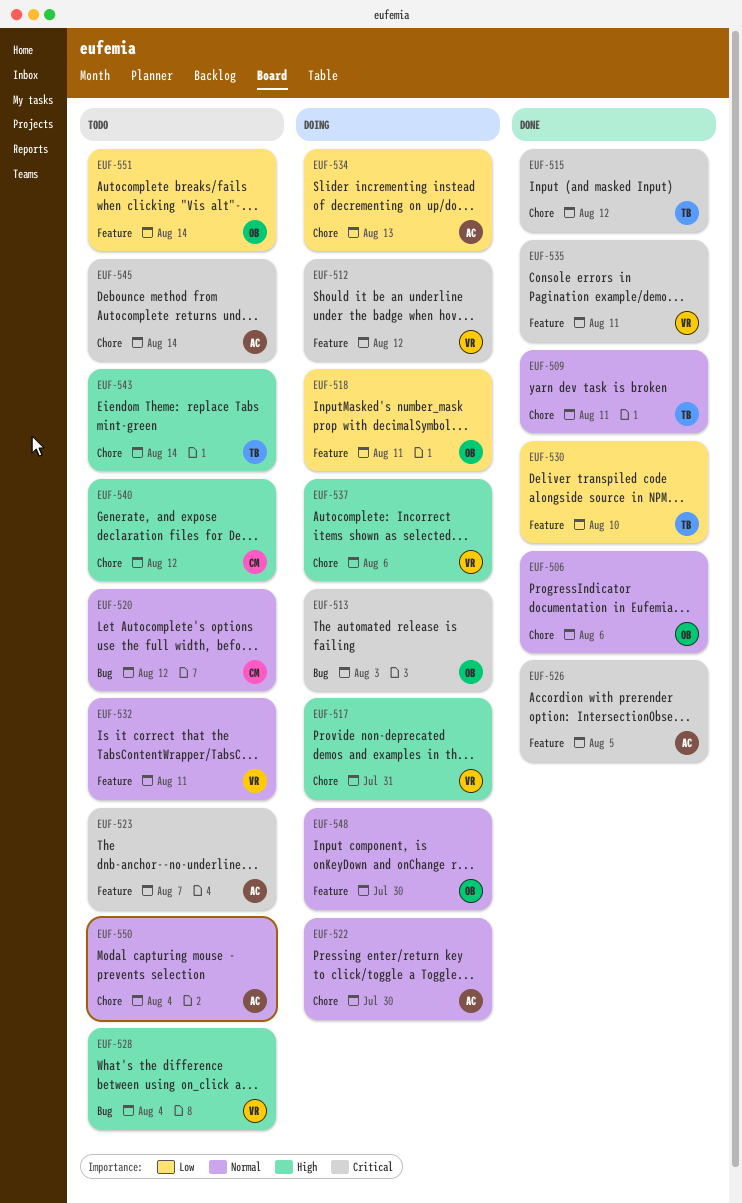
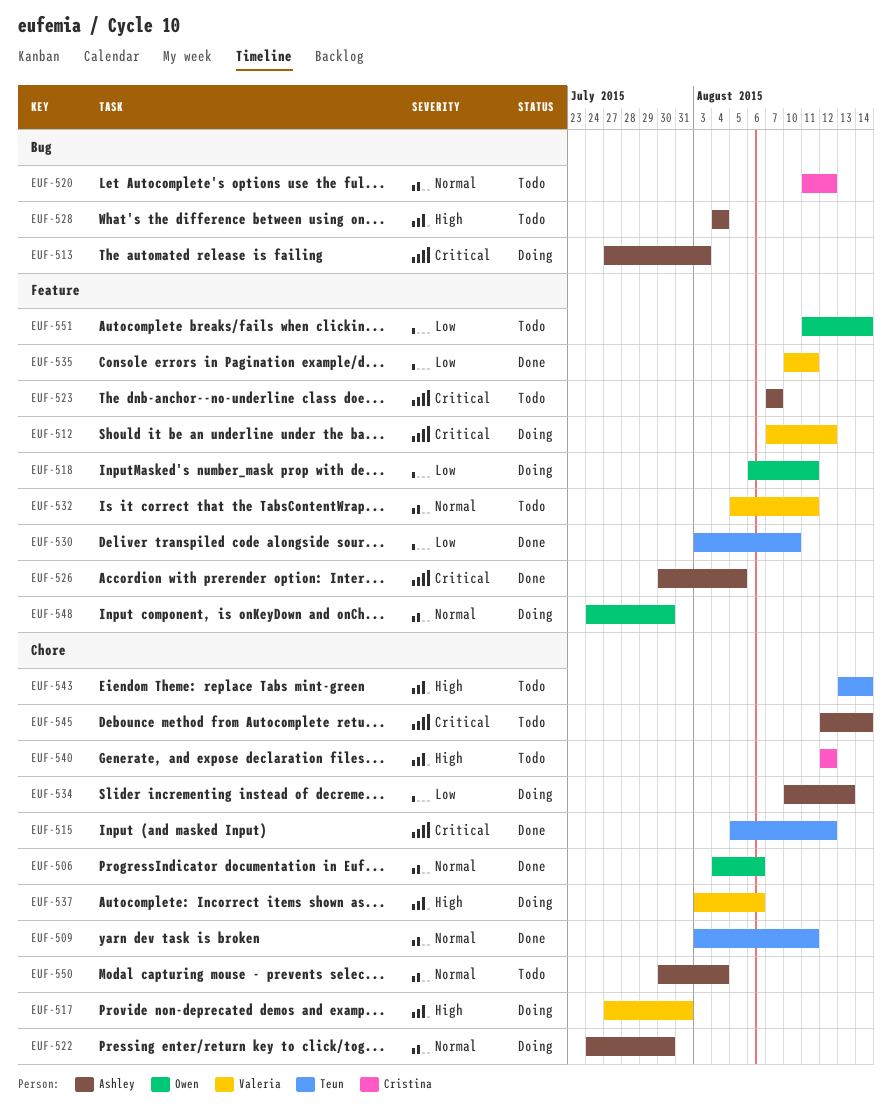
EUF-513, owner: Owen -> Ashley
EUF-528, owner: Valeria -> Ashley
EUF-535, priority: Critical -> Low

